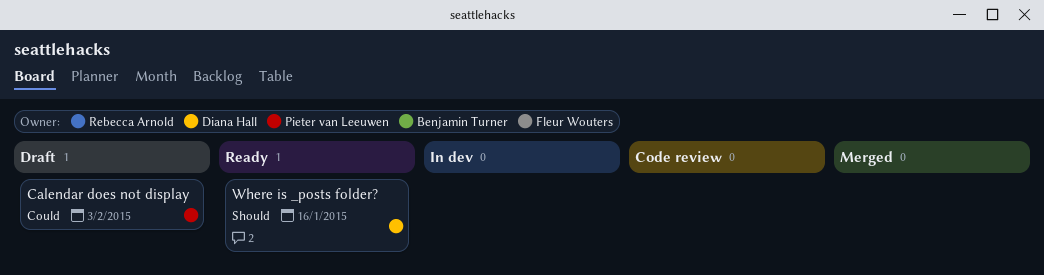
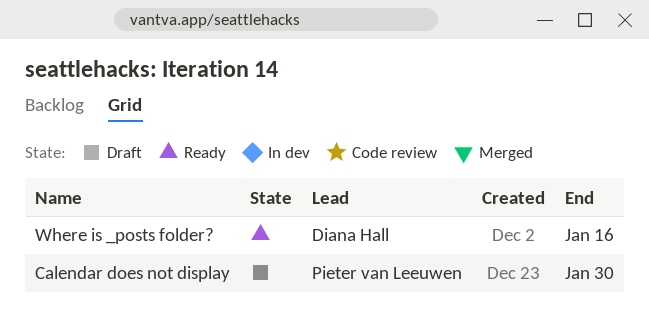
Calendar does not display, due: Feb 3 -> Jan 30

